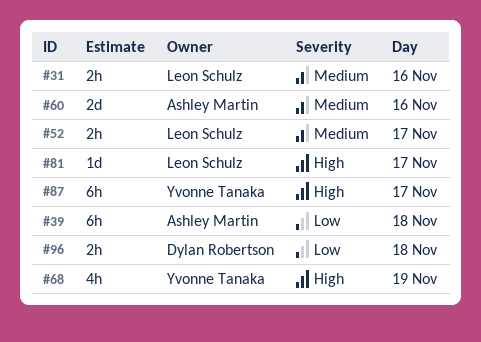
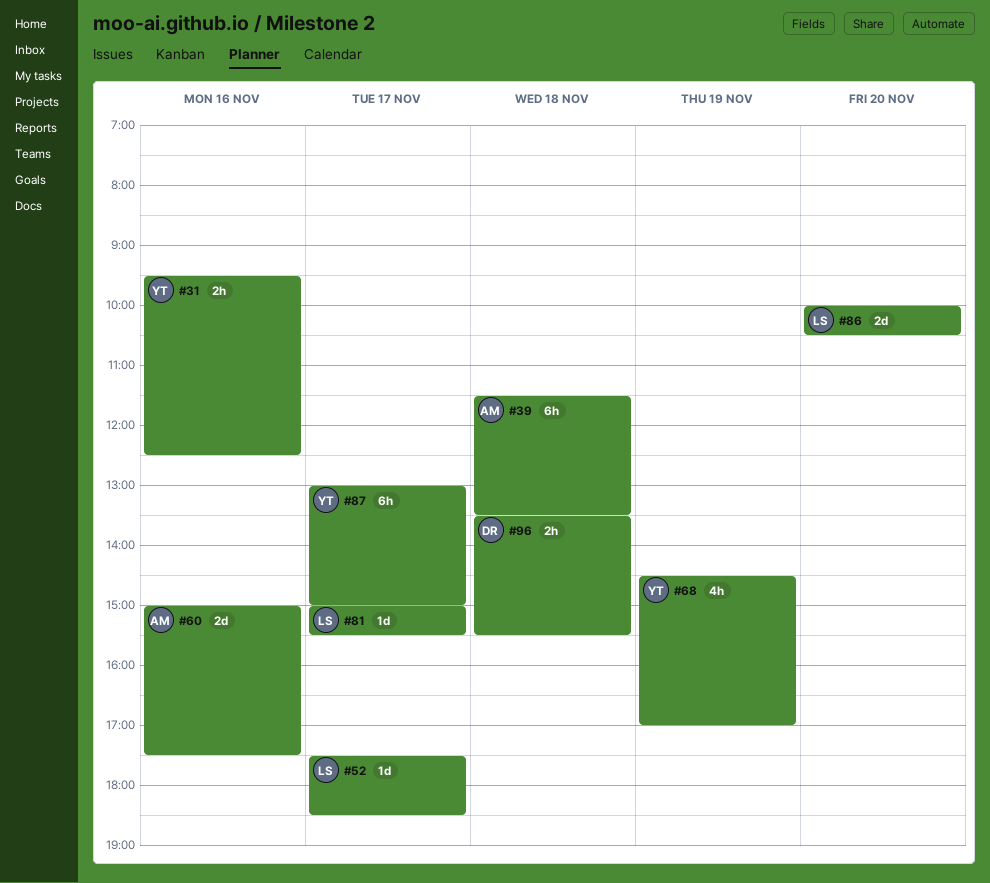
#31, owner: Leon Schulz -> Yvonne Tanaka
#52, estimate: 2h -> 1d
#86: none -> present

